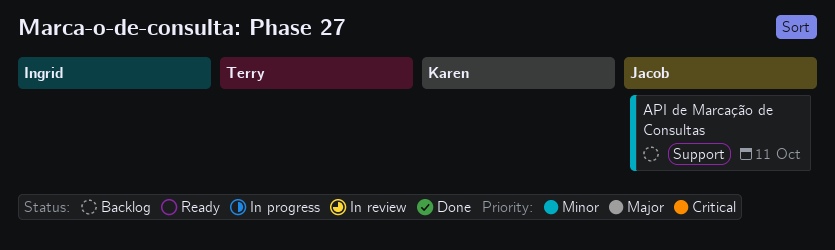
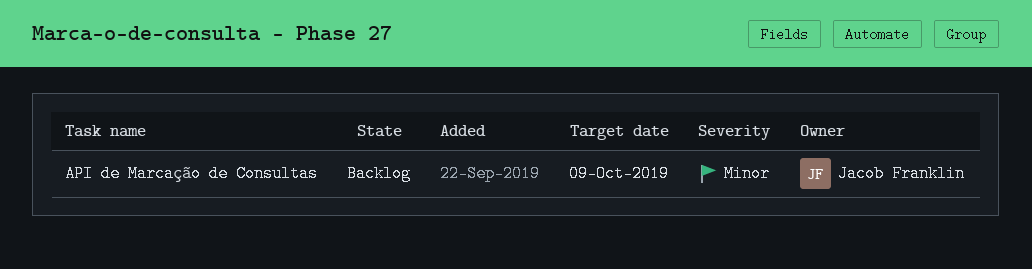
API de Marcação de Consultas, due: Oct 11 -> Oct 9

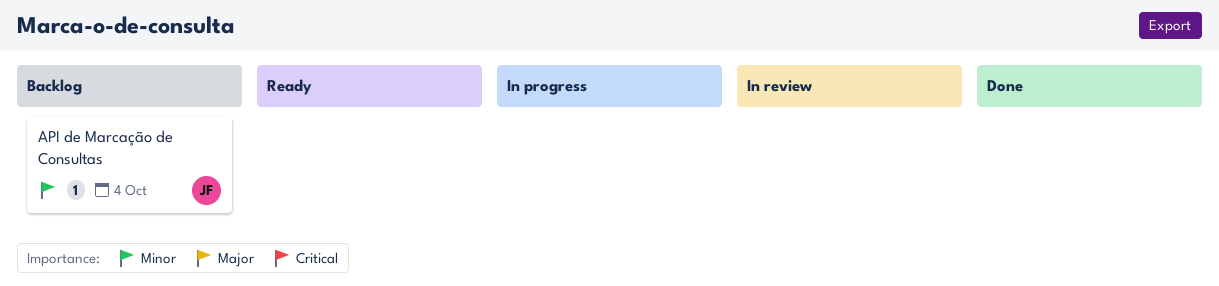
API de Marcação de Consultas, due: Oct 9 -> Oct 4

